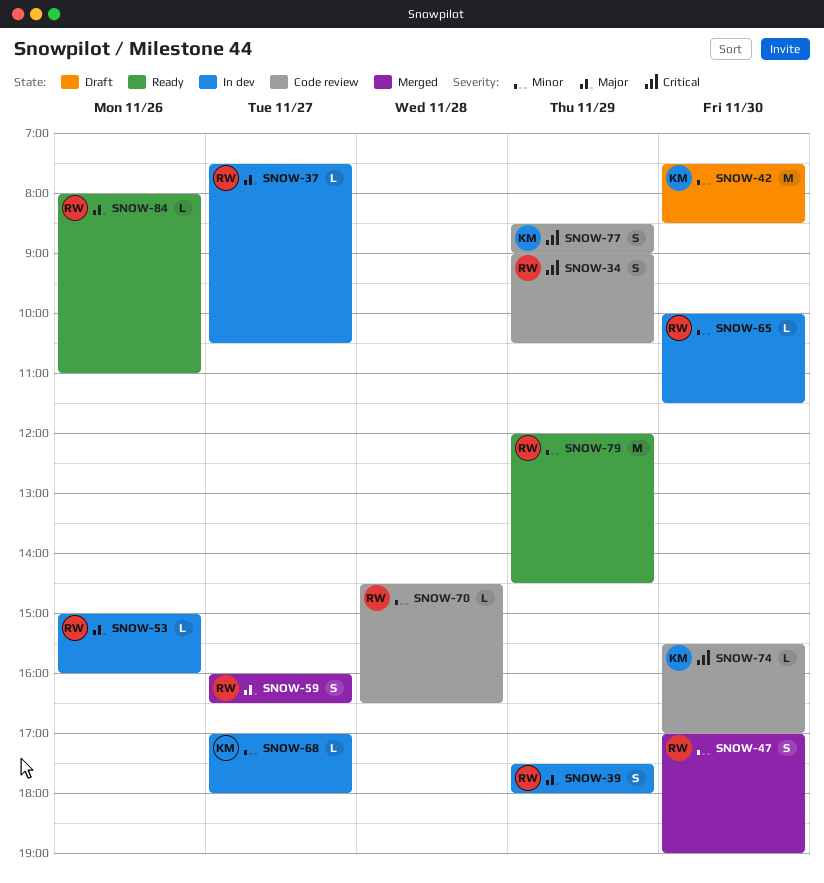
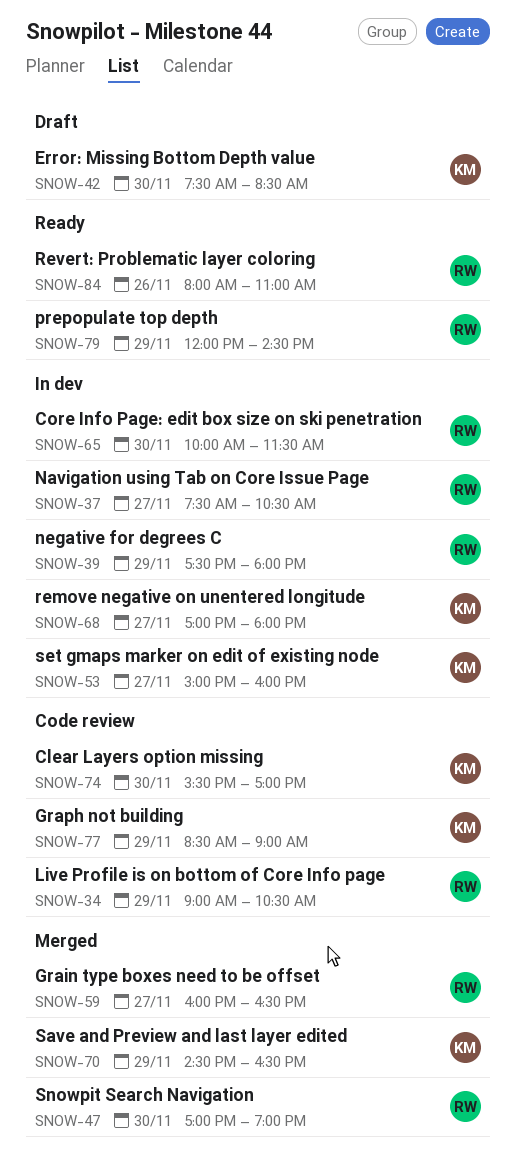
SNOW-53, owner: RW -> KM
SNOW-53, day: Nov 26 -> Nov 27
SNOW-70, status: Code review -> Merged
SNOW-70, owner: RW -> KM
SNOW-70, day: Nov 28 -> Nov 29

